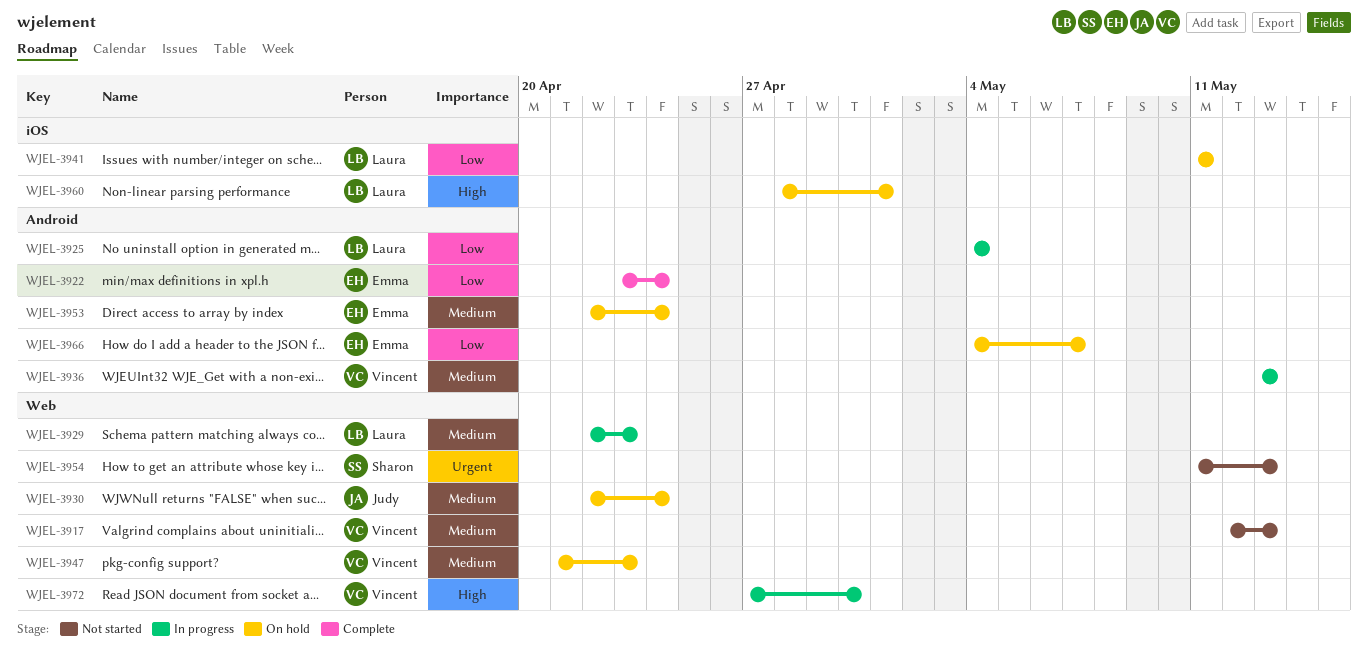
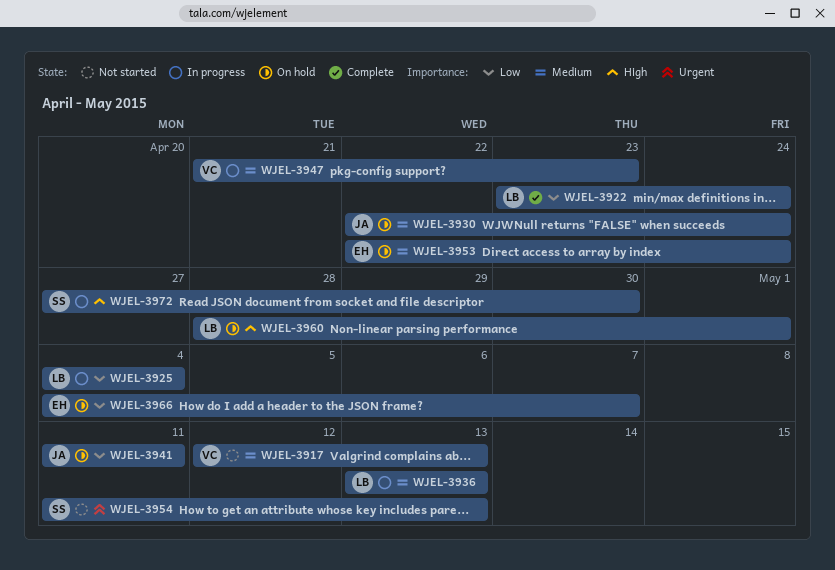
WJEL-3922, owner: Emma -> Laura
WJEL-3929: present -> none
WJEL-3936, owner: Vincent -> Laura
WJEL-3941, owner: Laura -> Judy
WJEL-3947, status: On hold -> In progress
WJEL-3972, owner: Vincent -> Sharon

